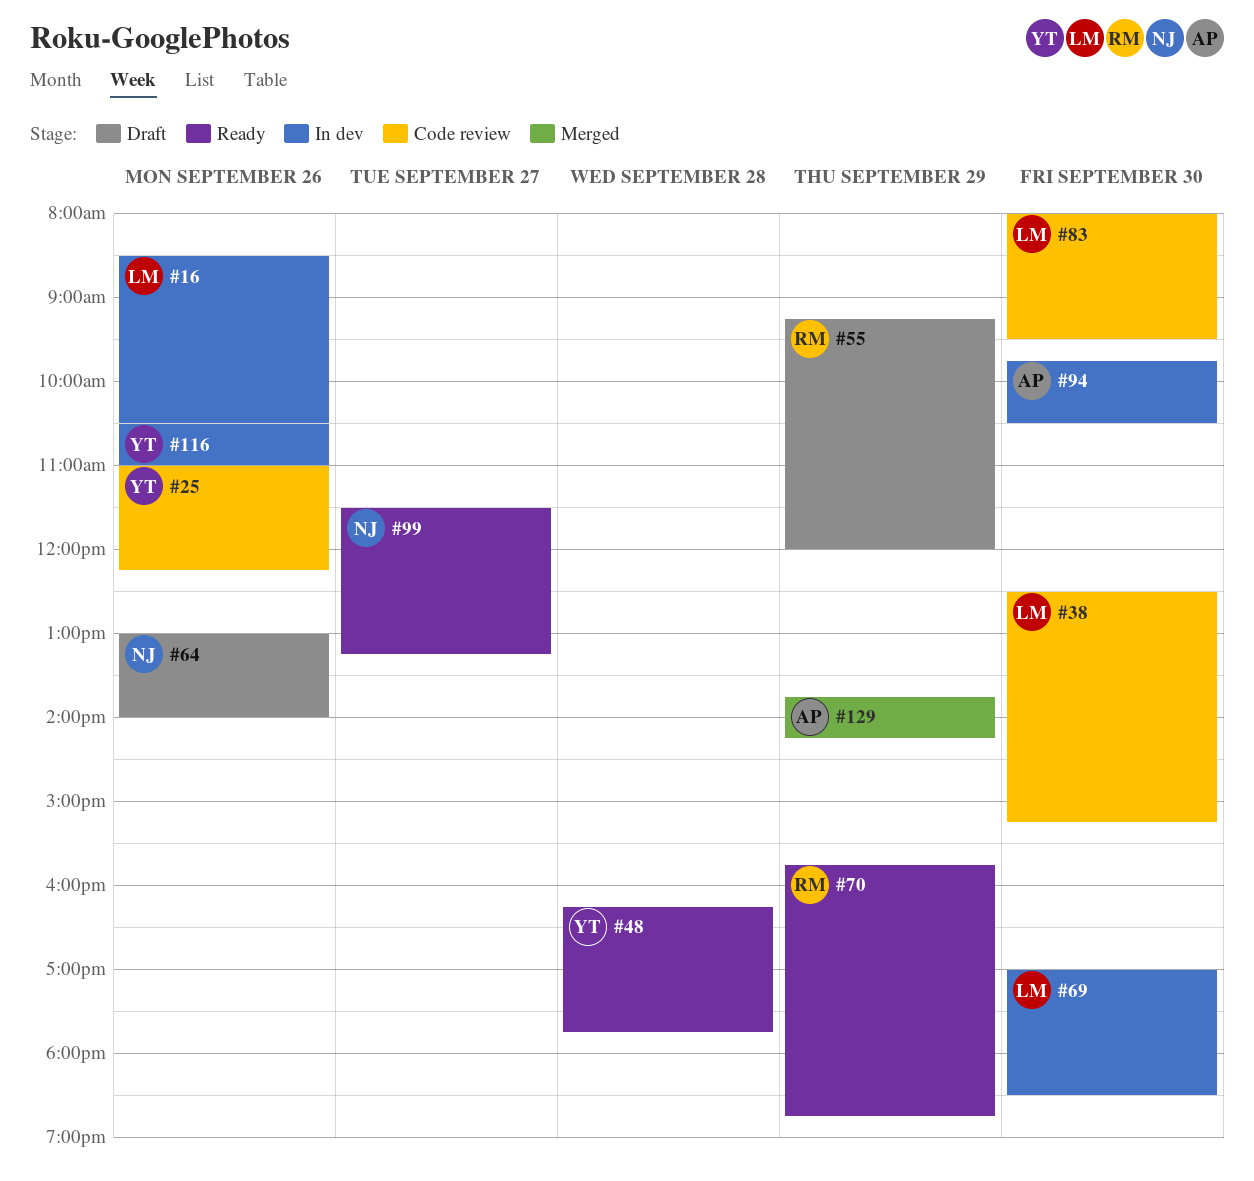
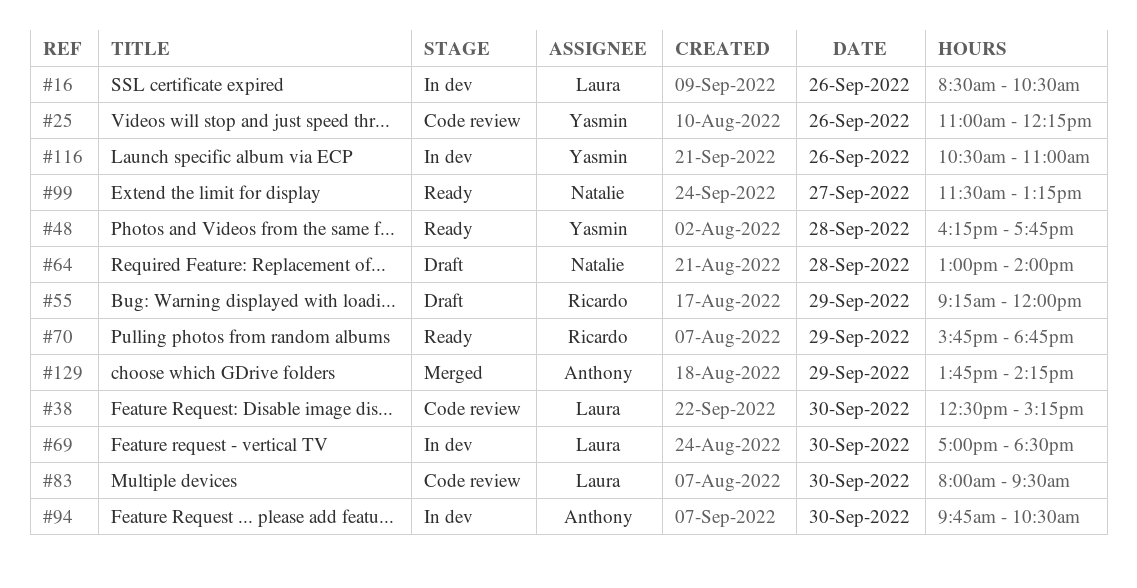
#64, day: Sep 26 -> Sep 28

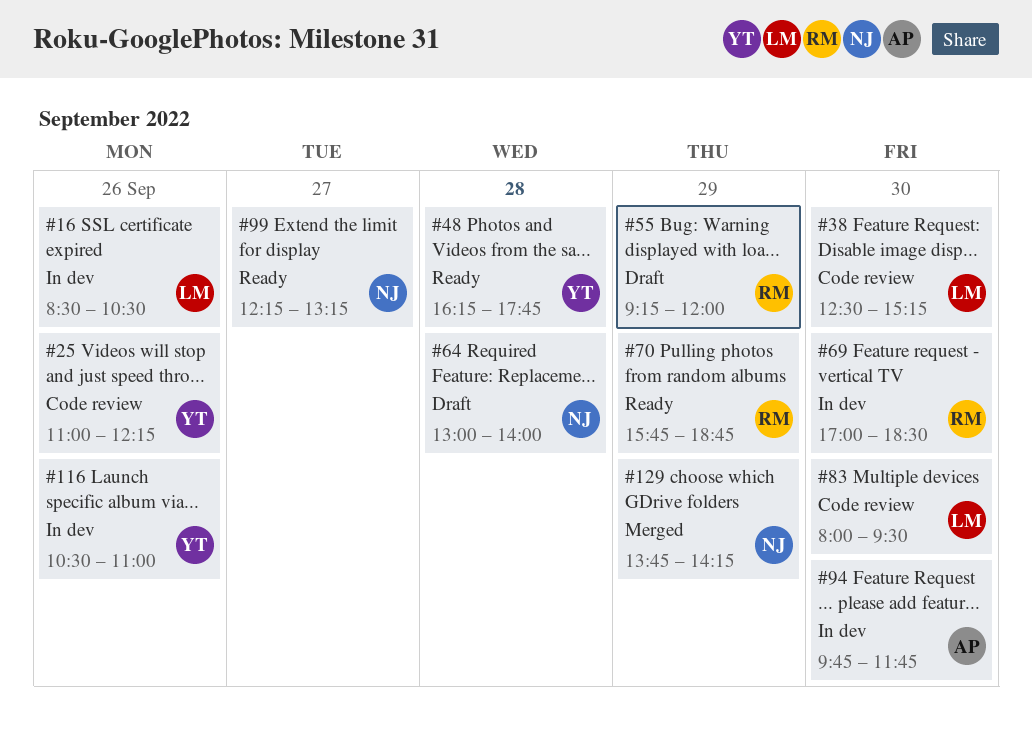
#69, owner: Laura -> Ricardo
#94, ends: 10:30 -> 11:45
#99, begins: 11:30 -> 12:15
#129, owner: Anthony -> Natalie

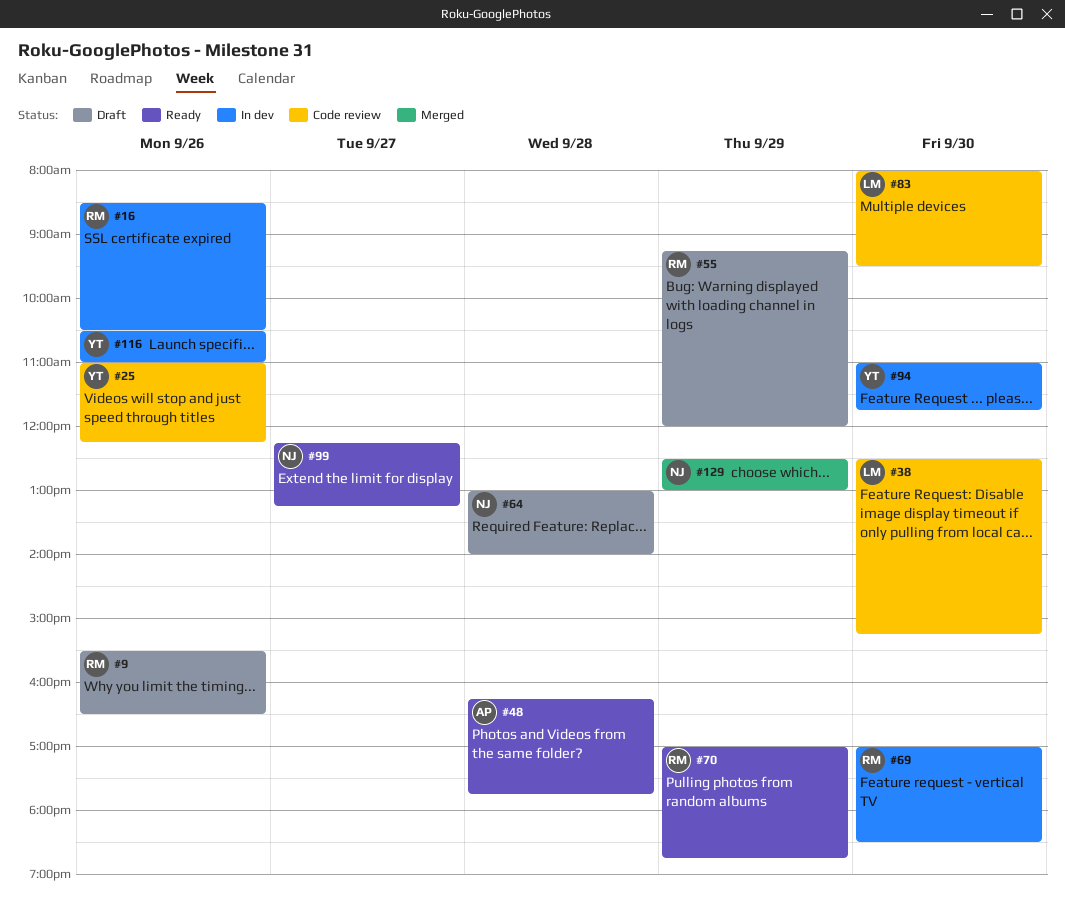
#9: none -> present
#16, owner: LM -> RM
#48, owner: YT -> AP
#70, begins: 15:45 -> 17:00
#94, owner: AP -> YT
#94, begins: 09:45 -> 11:00
#129, begins: 13:45 -> 12:30
#129, ends: 14:15 -> 13:00

